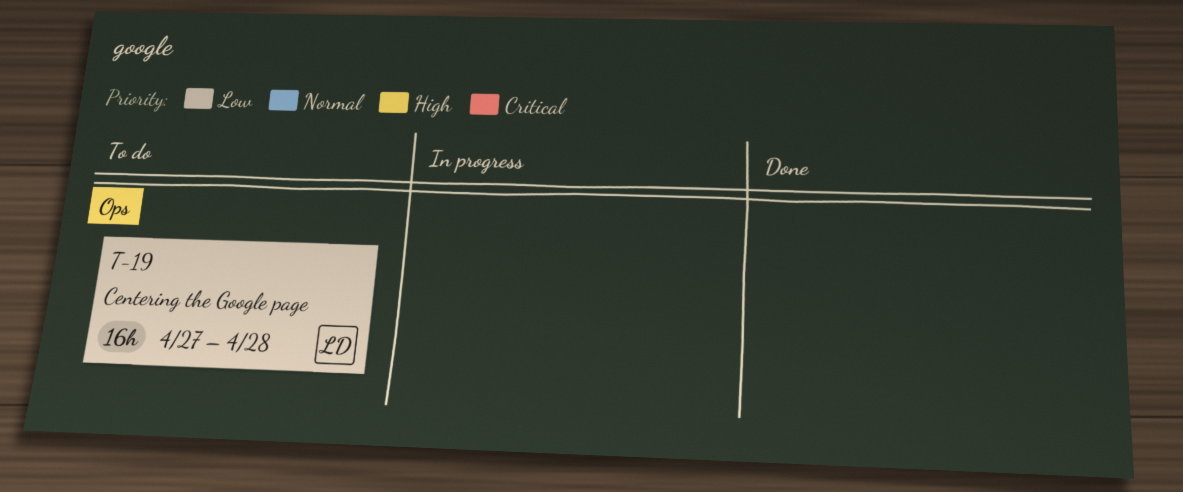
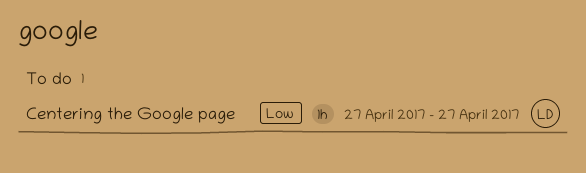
Centering the Google page, estimate: 16h -> 1h
Centering the Google page, due: Apr 28 -> Apr 27

